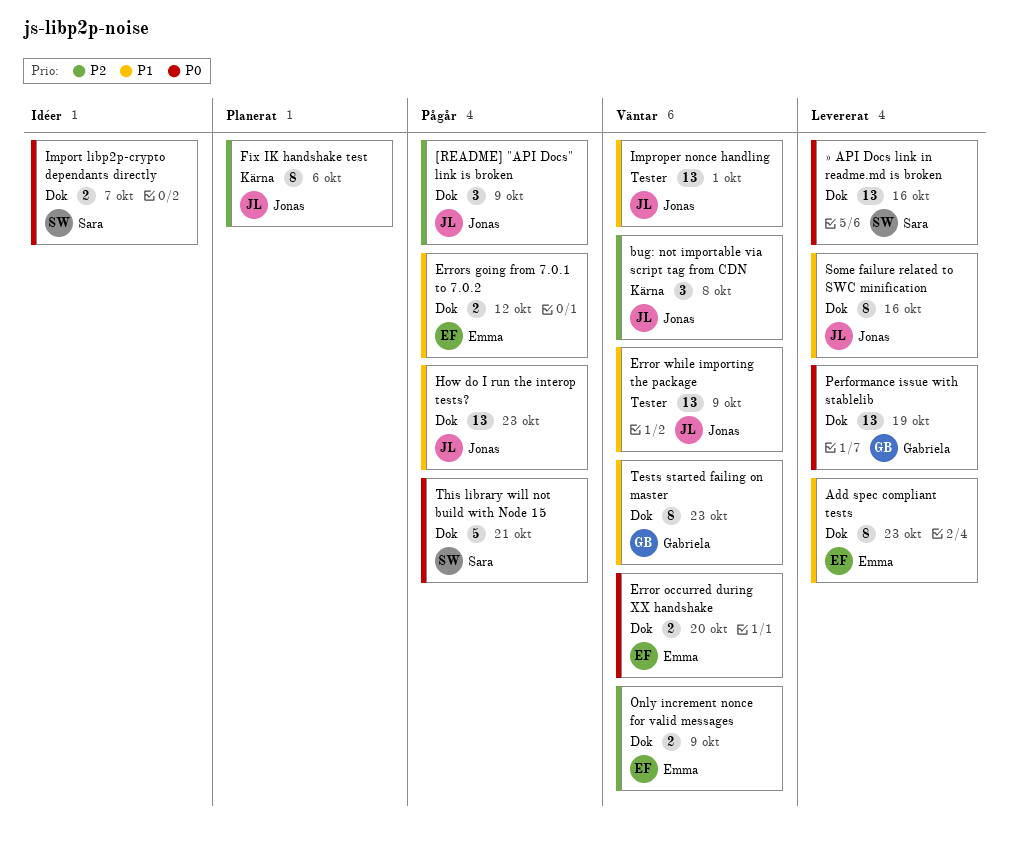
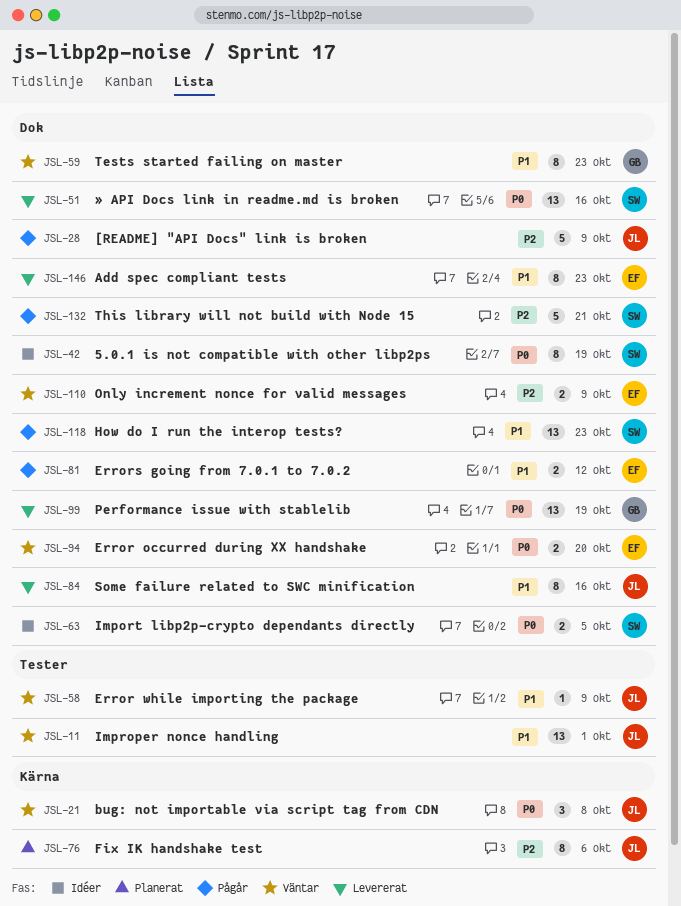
5.0.1 is not compatible with other libp2ps: none -> present
[README] "API Docs" link is broken, estimate: 3 -> 5
bug: not importable via script tag from CDN, priority: P2 -> P0
Error while importing the package, estimate: 13 -> 1
How do I run the interop tests?, owner: Jonas -> Sara
Import libp2p-crypto dependants directly, due: Oct 7 -> Oct 5
This library will not build with Node 15, priority: P0 -> P2

